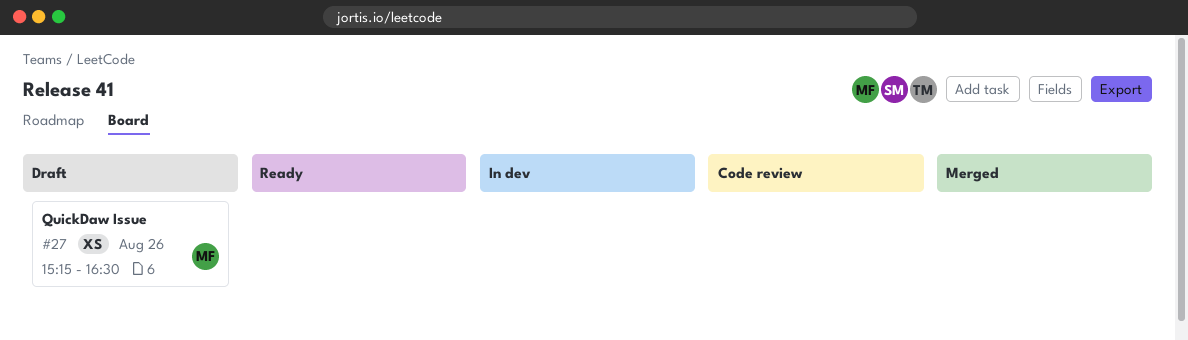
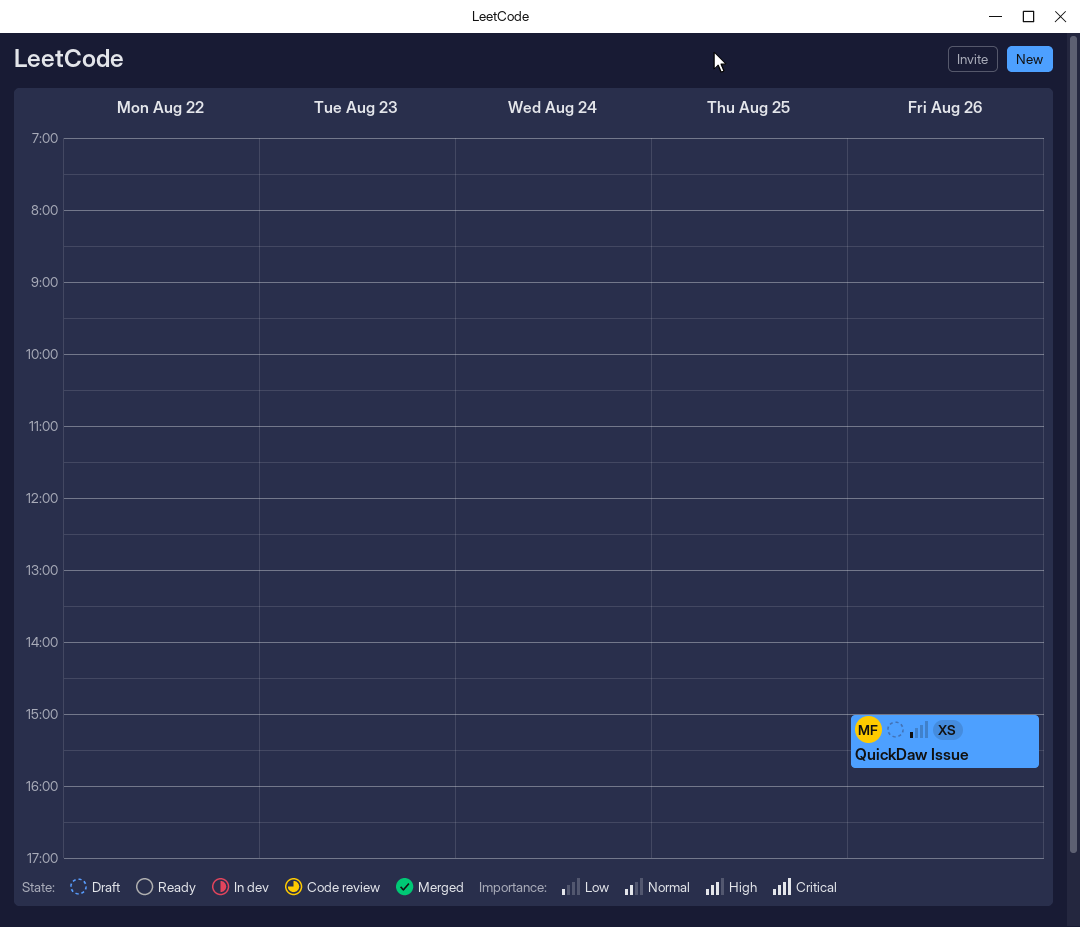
QuickDaw Issue, begins: 15:15 -> 15:00
QuickDaw Issue, ends: 16:30 -> 15:45

